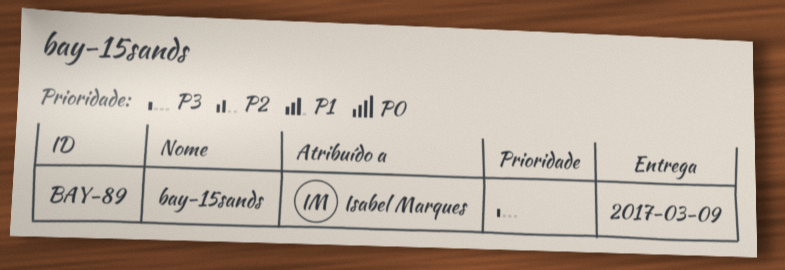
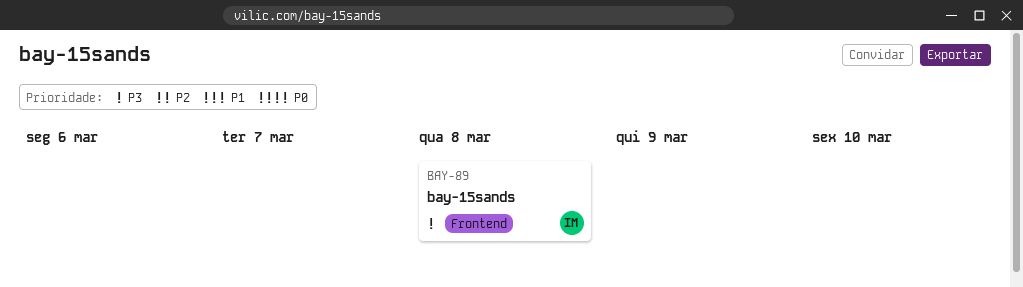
BAY-89, due: Mar 9 -> Mar 8

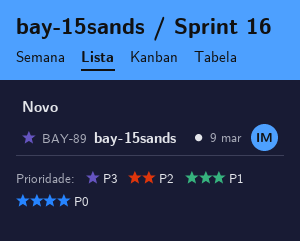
BAY-89, due: Mar 8 -> Mar 9

